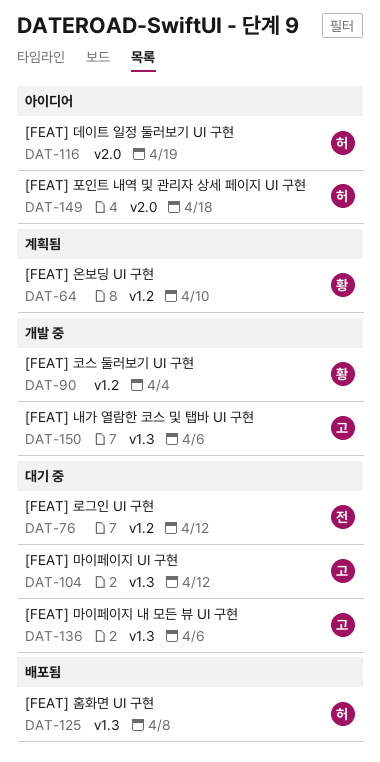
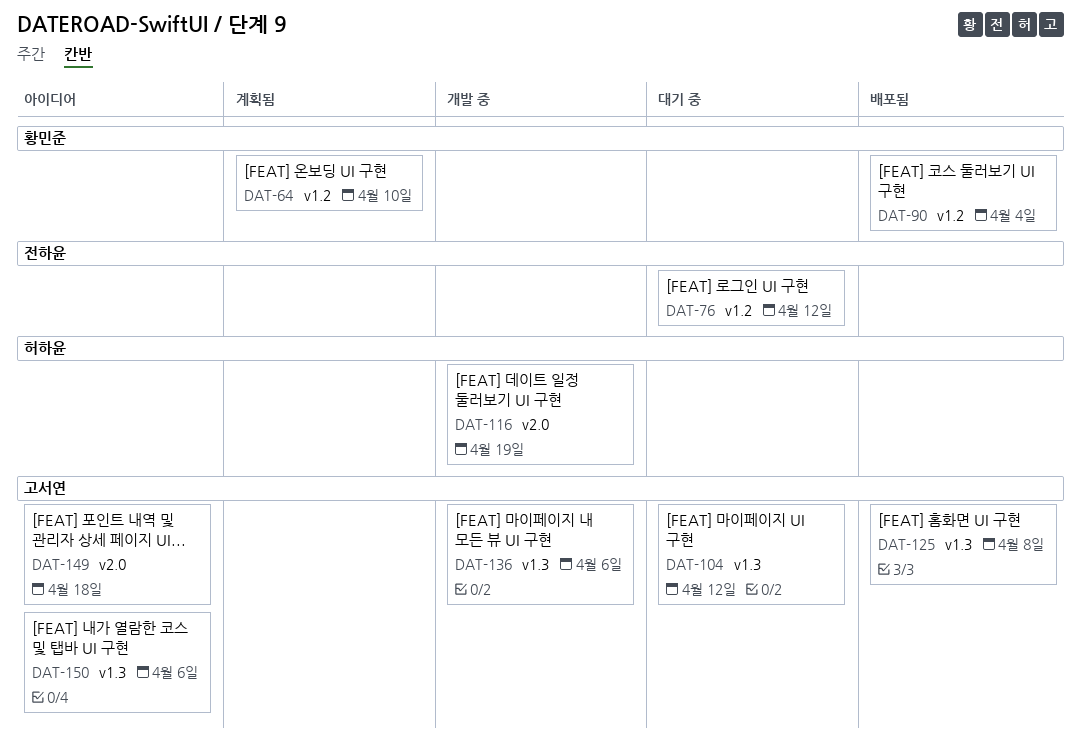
DAT-90, status: 개발 중 -> 배포됨
DAT-116, status: 아이디어 -> 개발 중
DAT-125, owner: 허하윤 -> 고서연
DAT-136, status: 대기 중 -> 개발 중
DAT-149, owner: 허하윤 -> 고서연
DAT-150, status: 개발 중 -> 아이디어

